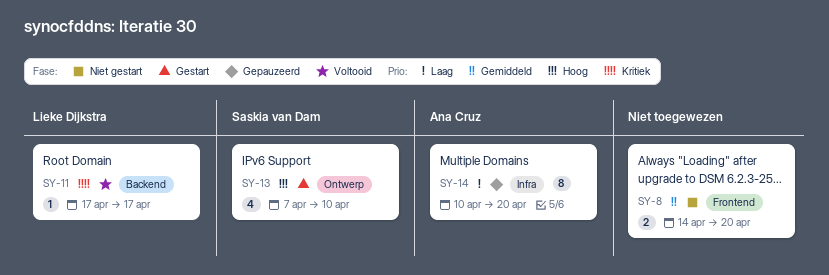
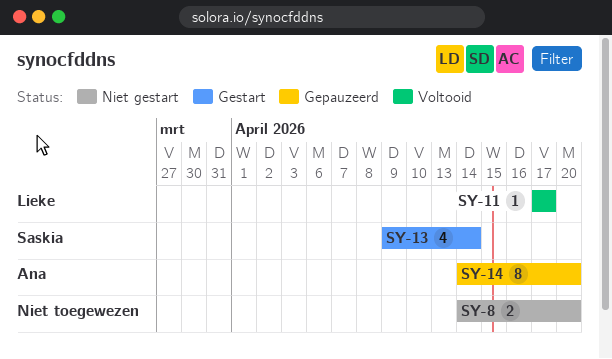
SY-13, start: Apr 7 -> Apr 9
SY-13, due: Apr 10 -> Apr 14
SY-14, start: Apr 10 -> Apr 14

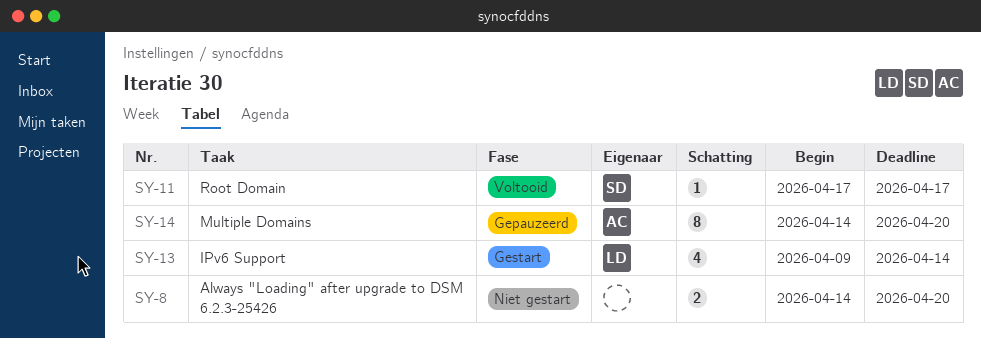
SY-11, owner: Lieke -> Saskia
SY-13, owner: Saskia -> Lieke

